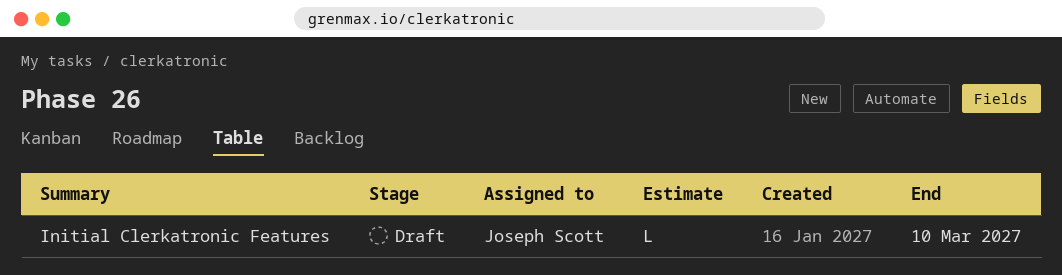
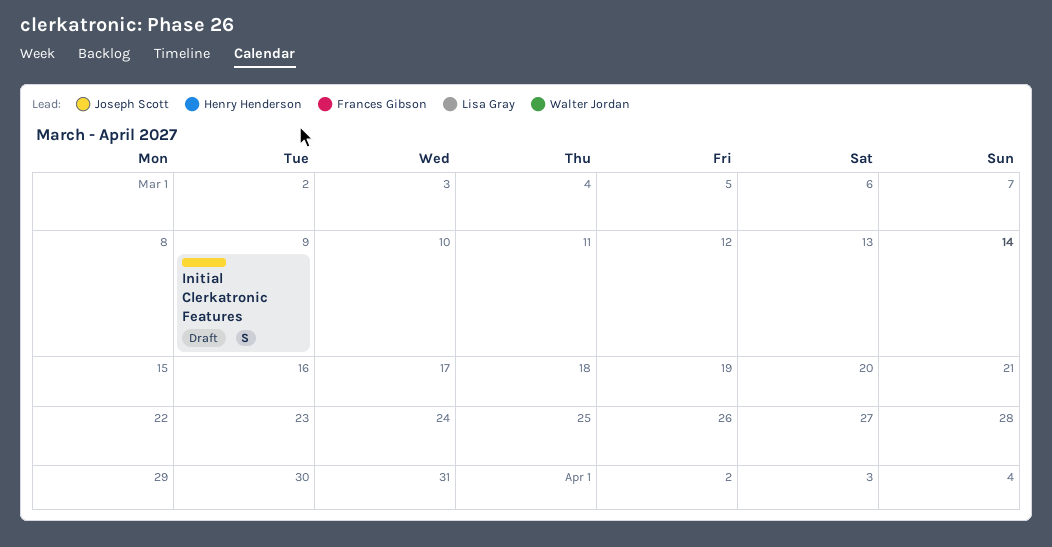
Initial Clerkatronic Features, estimate: L -> S
Initial Clerkatronic Features, due: Mar 10 -> Mar 9

